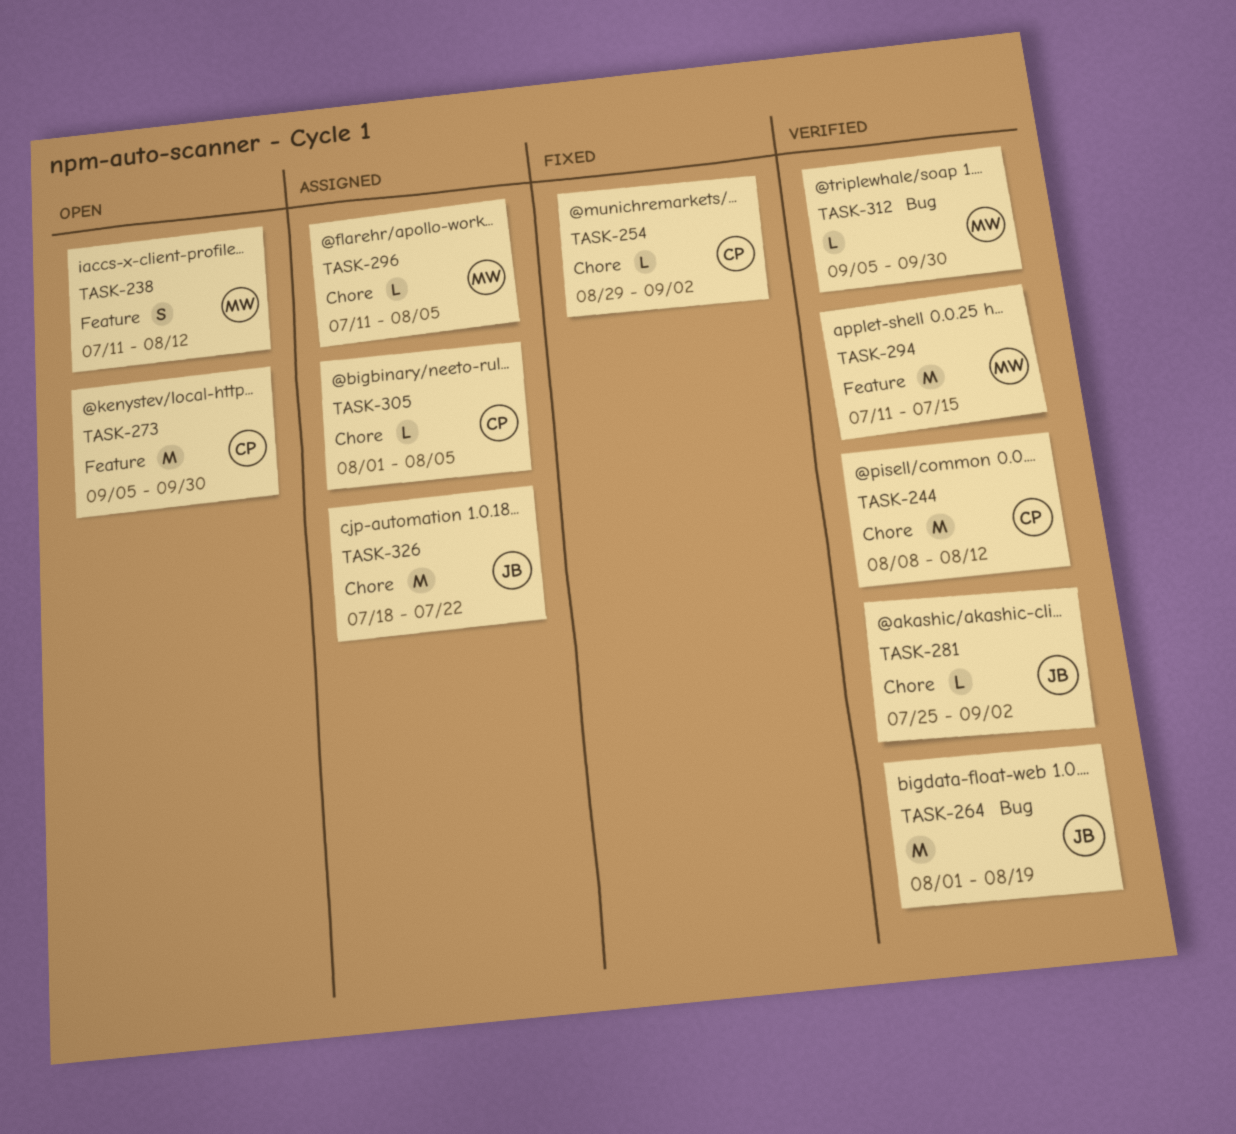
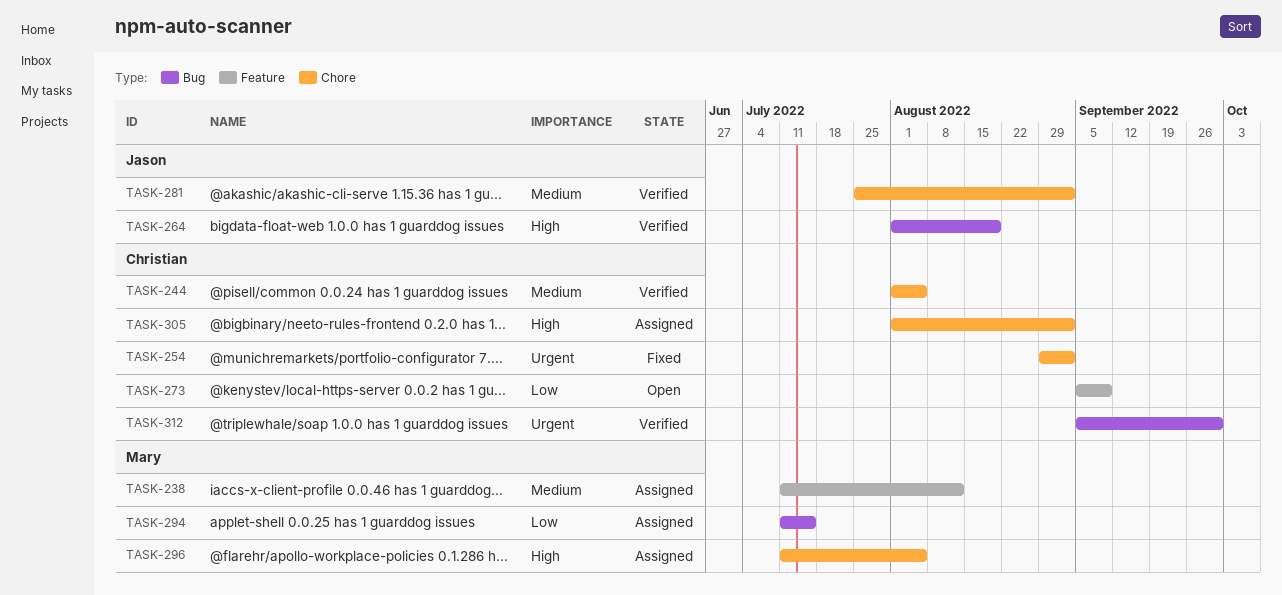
TASK-238, status: Open -> Assigned
TASK-244, start: Aug 8 -> Aug 1
TASK-244, due: Aug 12 -> Aug 5
TASK-273, due: Sep 30 -> Sep 9
TASK-294, status: Verified -> Assigned
TASK-294, label: Feature -> Bug
TASK-305, due: Aug 5 -> Sep 2
TASK-312, owner: Mary -> Christian
TASK-326: present -> none

